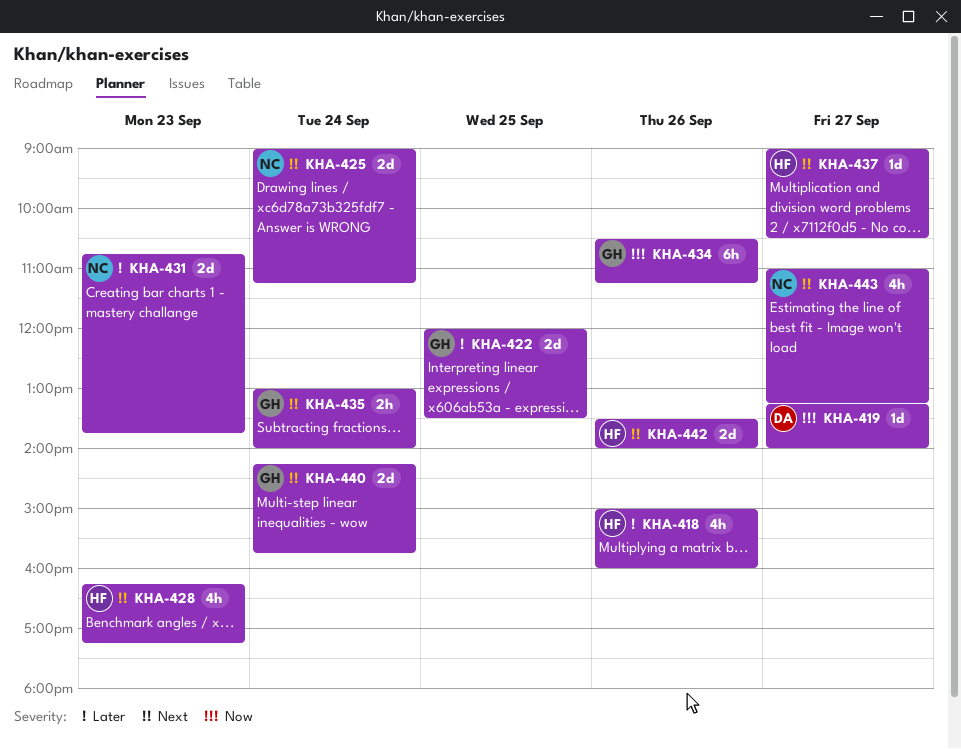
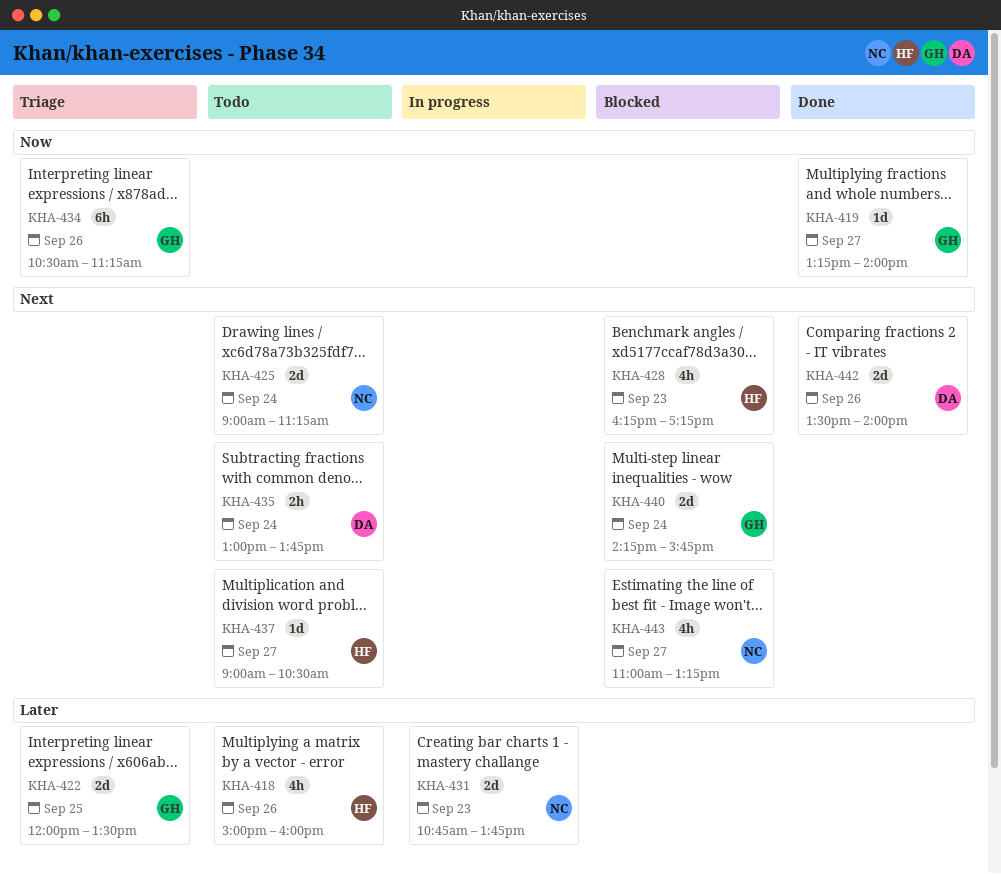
KHA-419, owner: DA -> GH
KHA-435, owner: GH -> DA
KHA-435, ends: 14:00 -> 13:45
KHA-442, owner: HF -> DA

